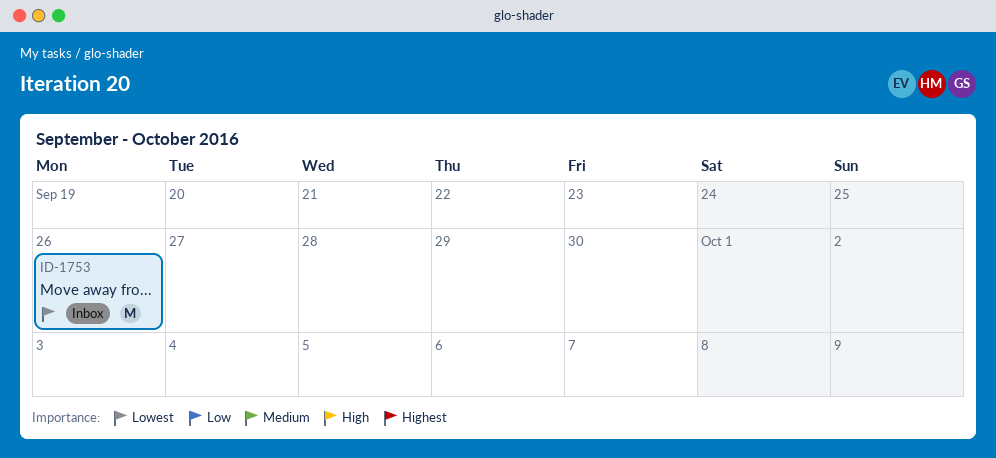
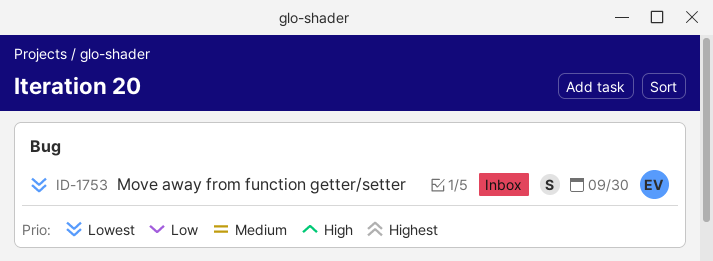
ID-1753, estimate: M -> S
ID-1753, due: Sep 26 -> Sep 30

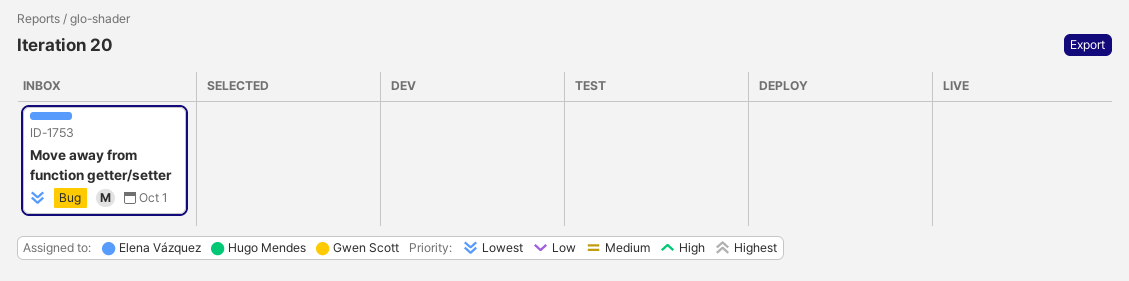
ID-1753, estimate: S -> M
ID-1753, due: Sep 30 -> Oct 1

